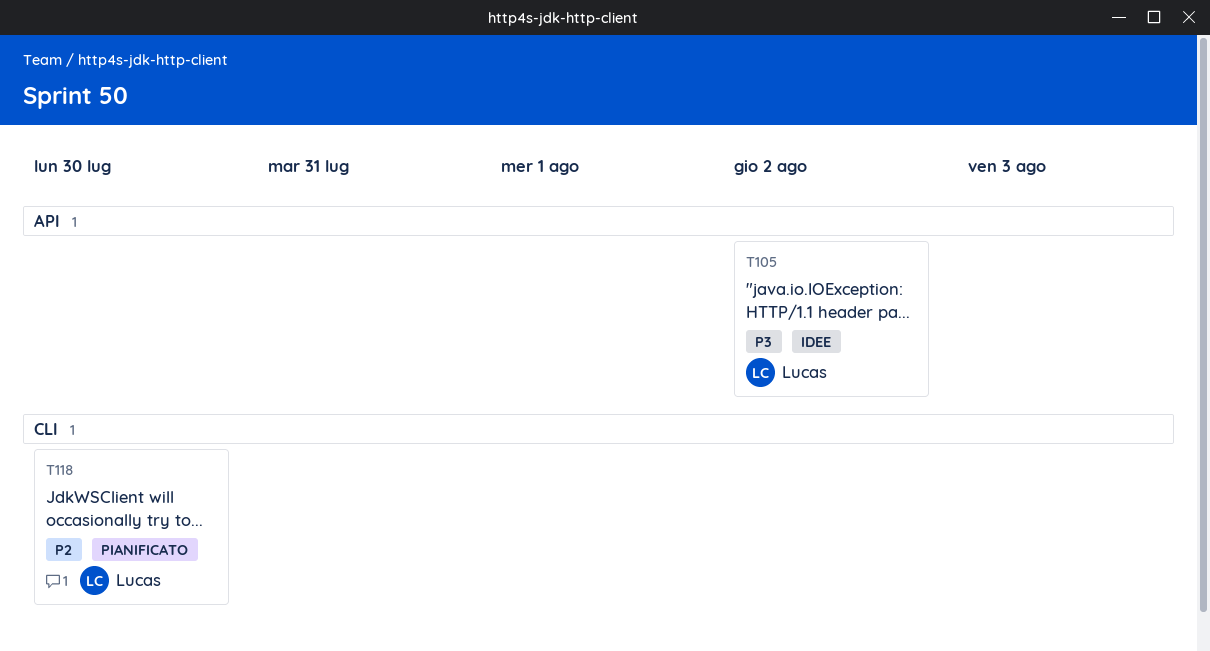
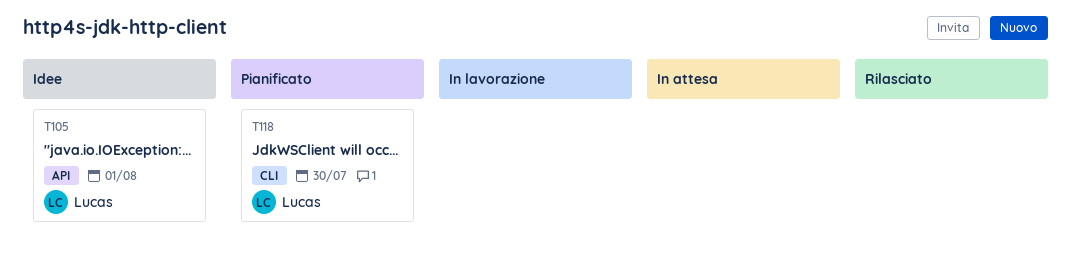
T105, due: Aug 2 -> Aug 1

